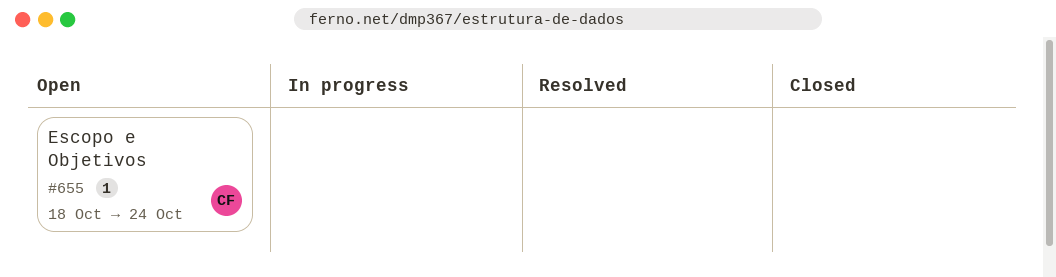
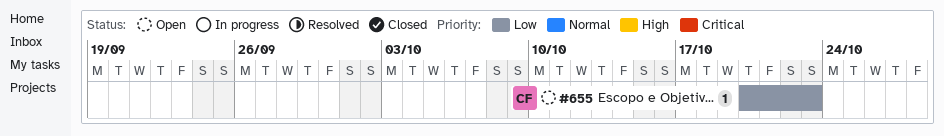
#655, start: Oct 18 -> Oct 20
#655, due: Oct 24 -> Oct 23

